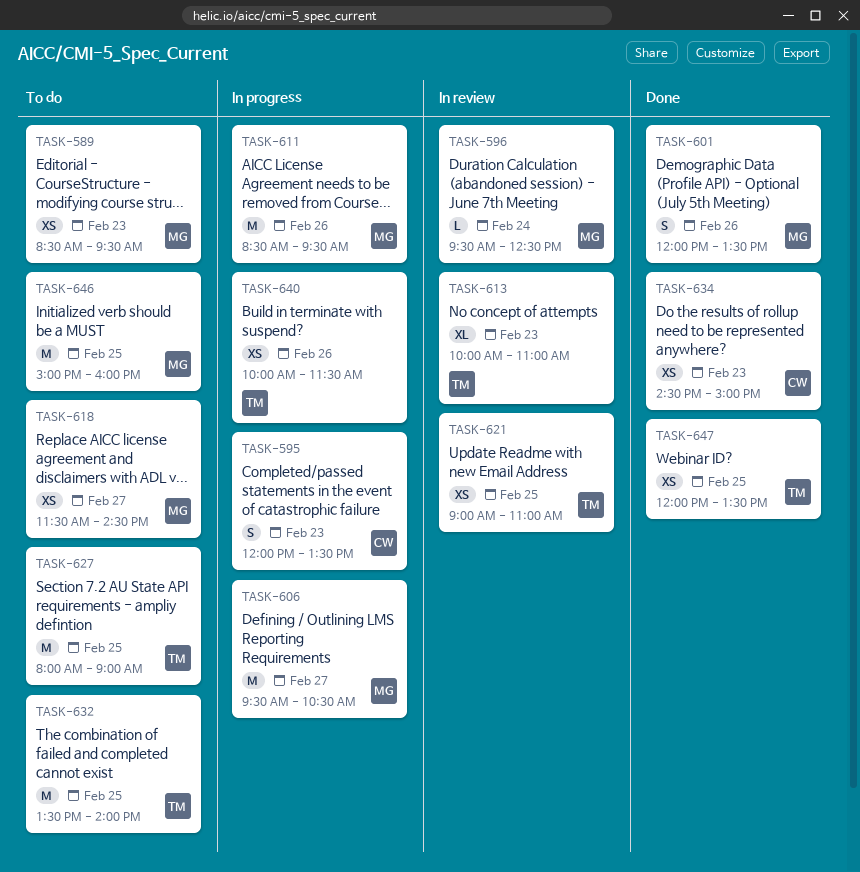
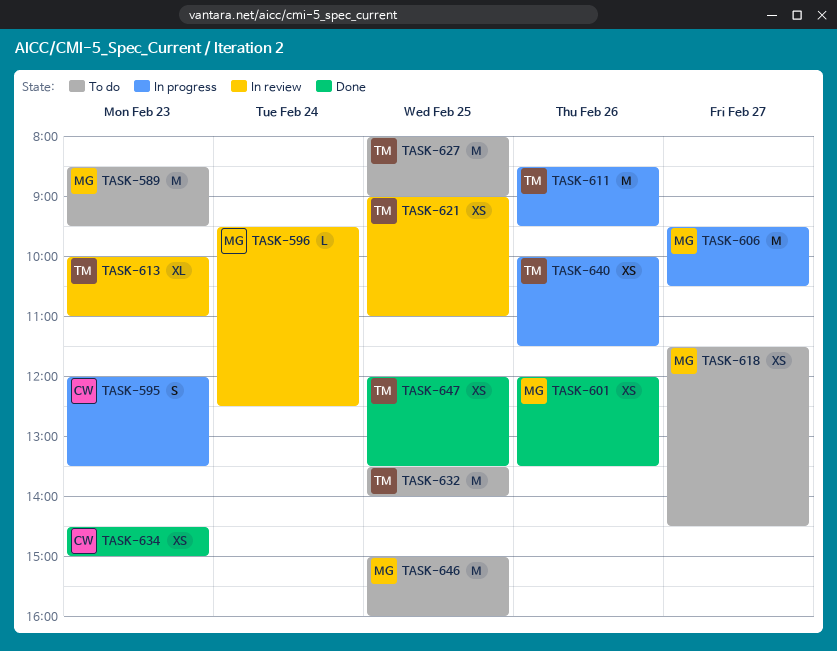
TASK-589, estimate: XS -> M
TASK-601, estimate: S -> XS
TASK-611, owner: MG -> TM

